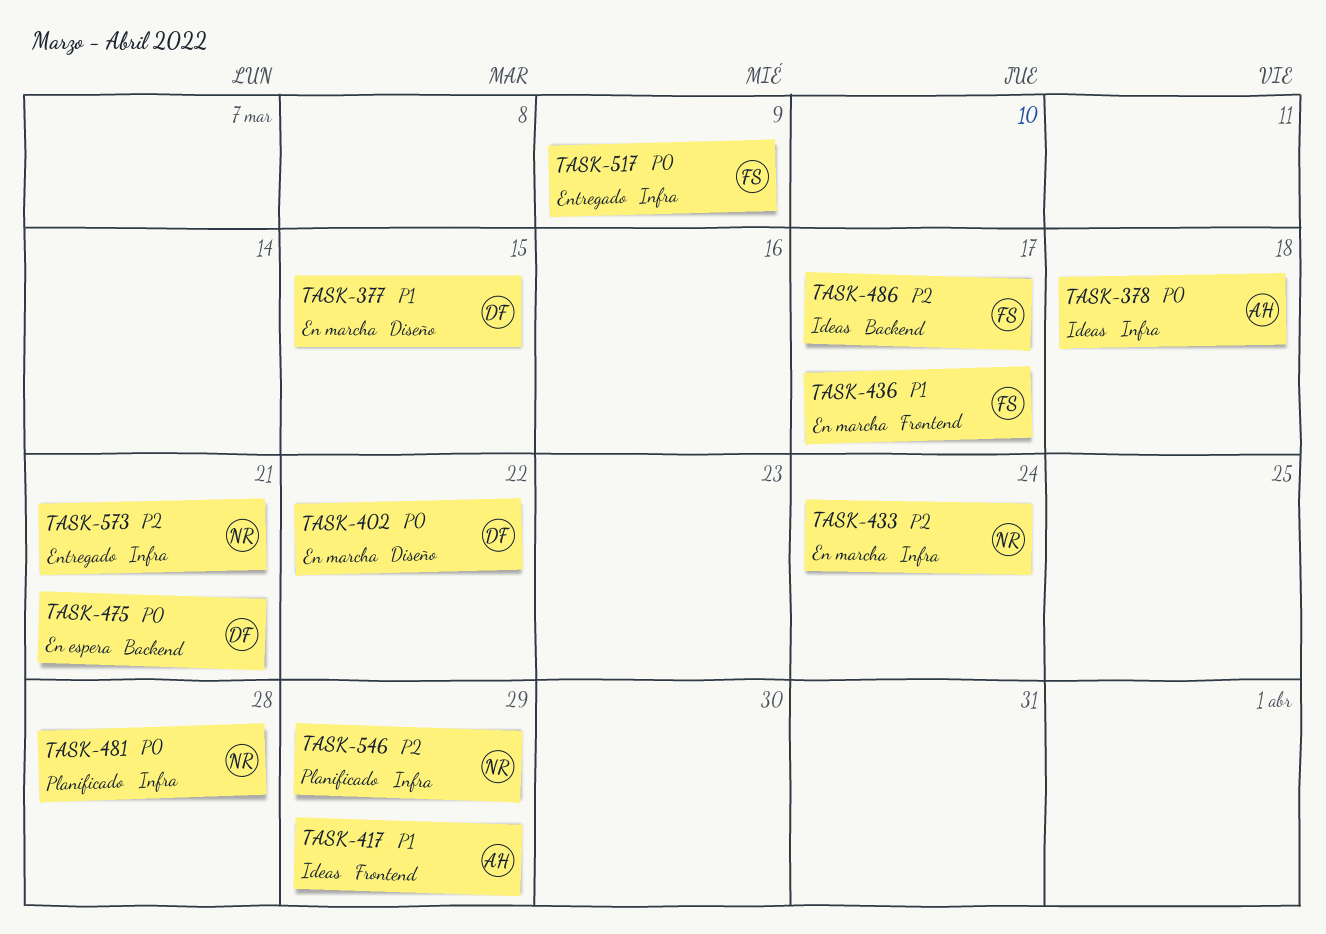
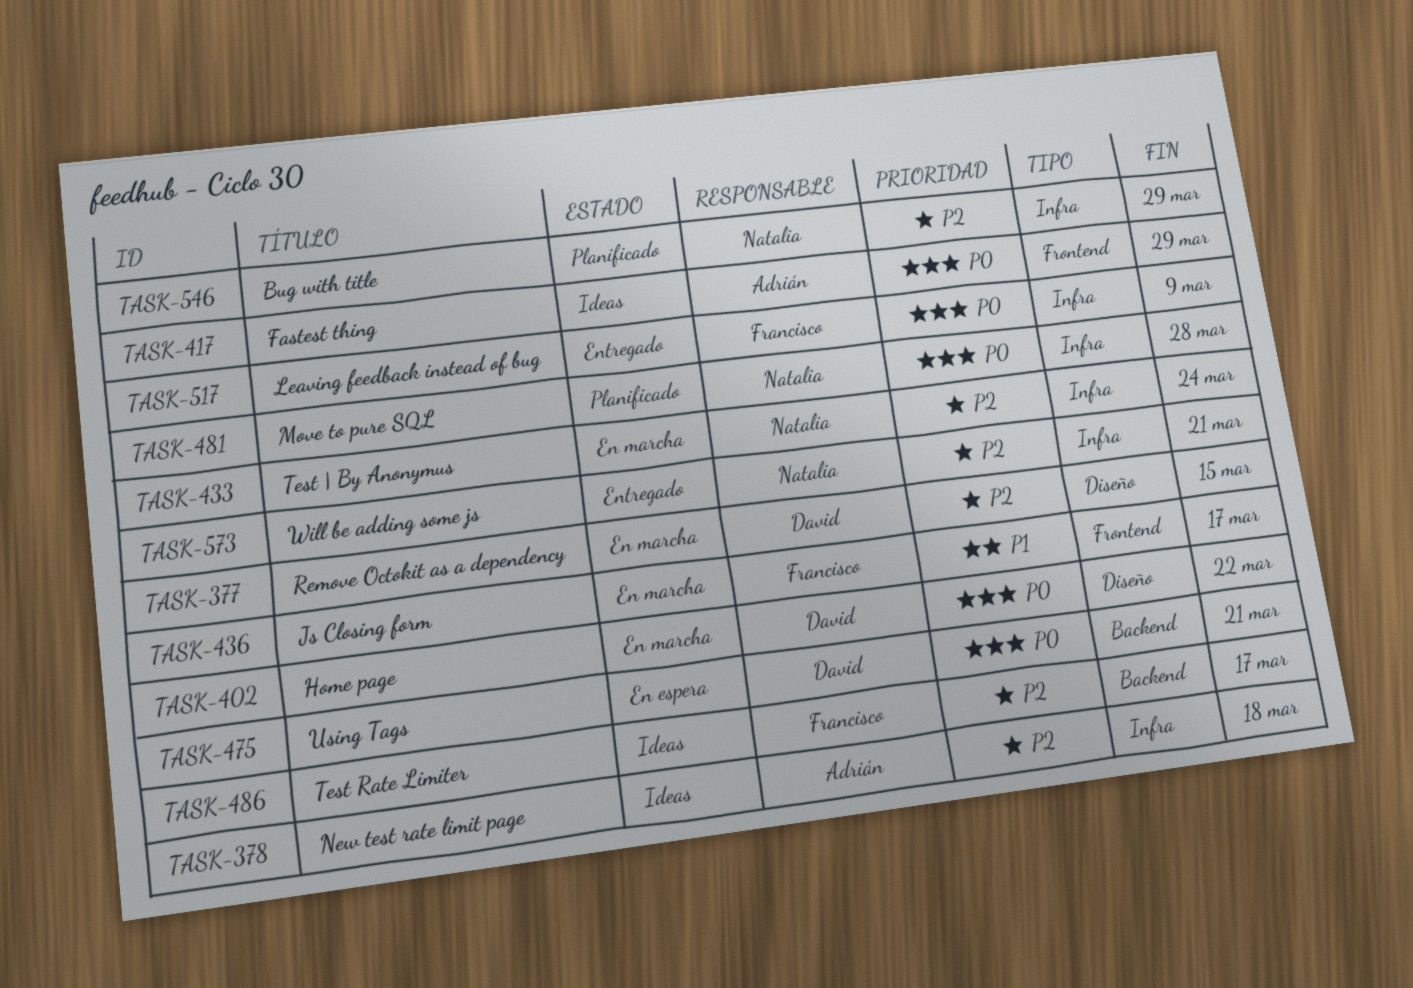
TASK-377, priority: P1 -> P2
TASK-378, priority: P0 -> P2
TASK-417, priority: P1 -> P0

